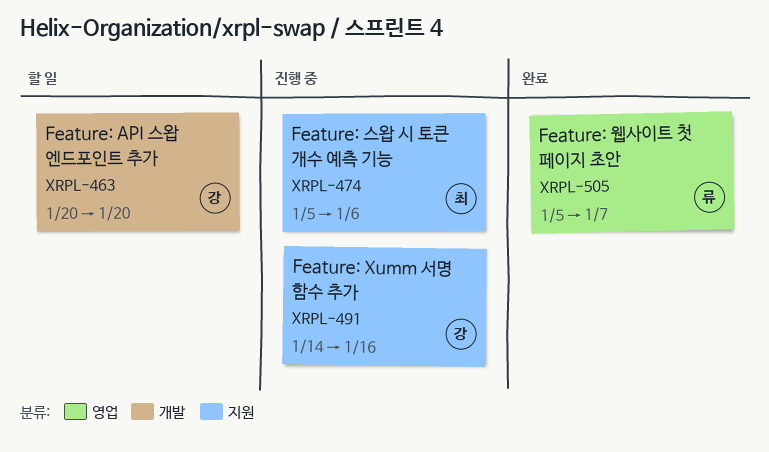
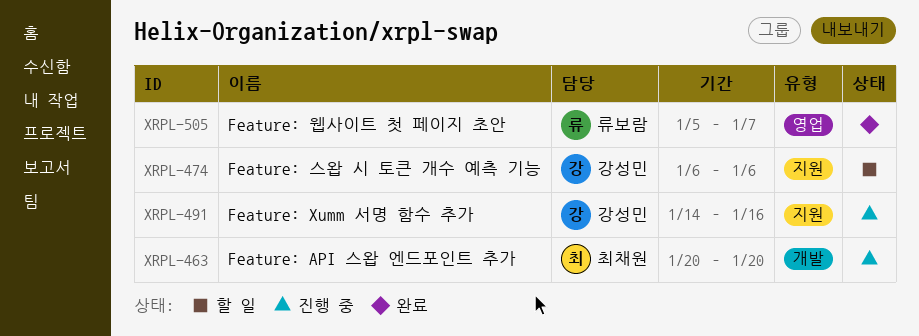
XRPL-463, status: 할 일 -> 진행 중
XRPL-463, owner: 강성민 -> 최채원
XRPL-474, status: 진행 중 -> 할 일
XRPL-474, owner: 최채원 -> 강성민
XRPL-474, start: Jan 5 -> Jan 6

